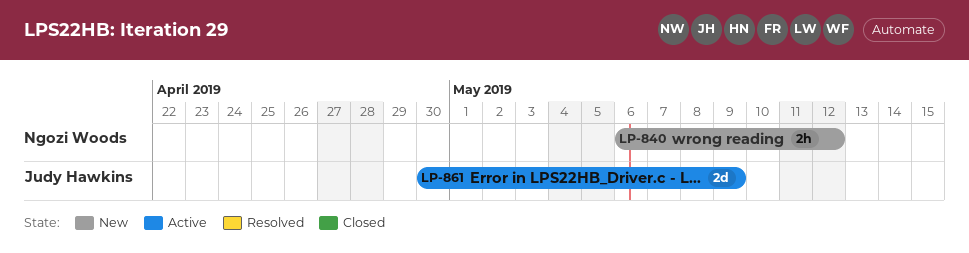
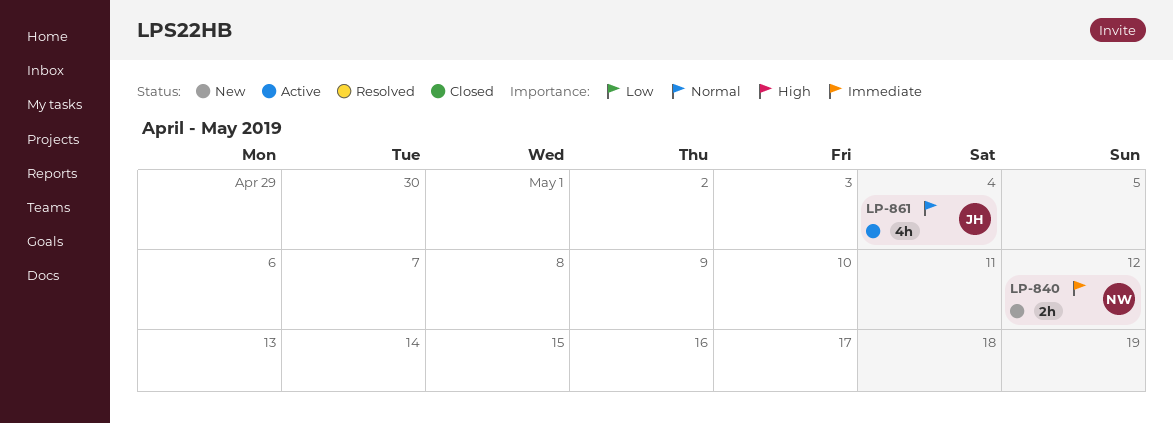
LP-861, estimate: 2d -> 4h
LP-861, due: May 9 -> May 4

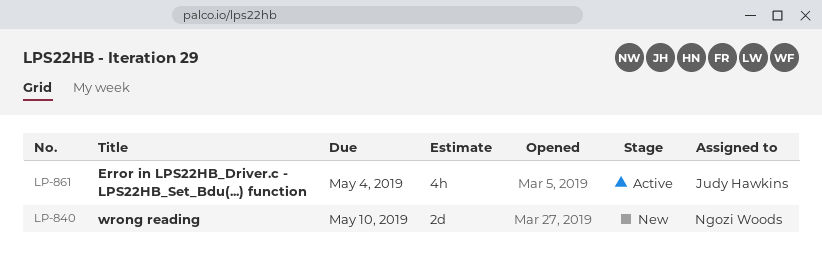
LP-840, estimate: 2h -> 2d
LP-840, due: May 12 -> May 10

